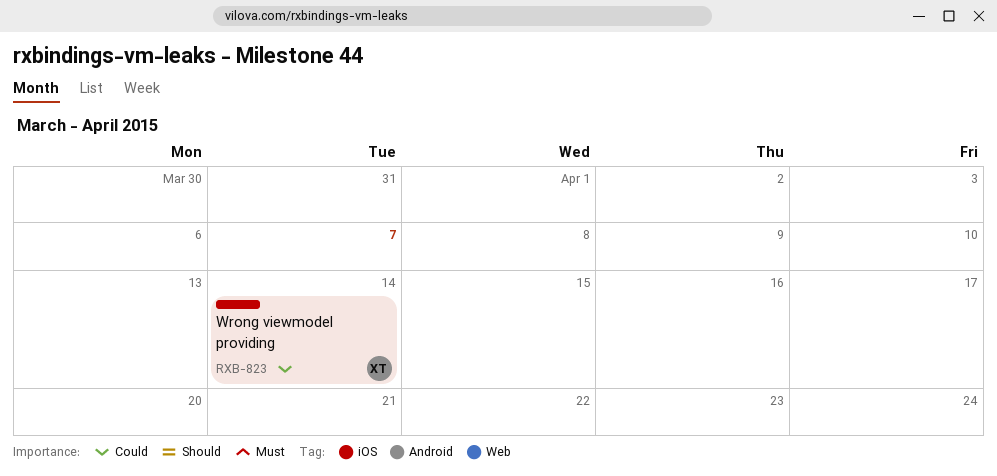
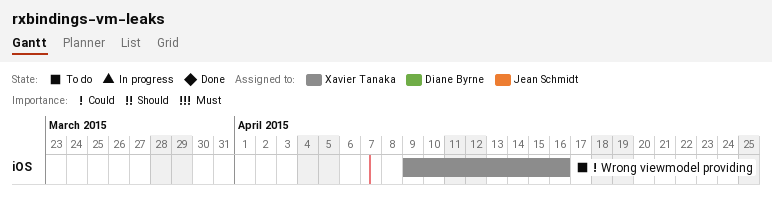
Wrong viewmodel providing, due: Apr 14 -> Apr 16

